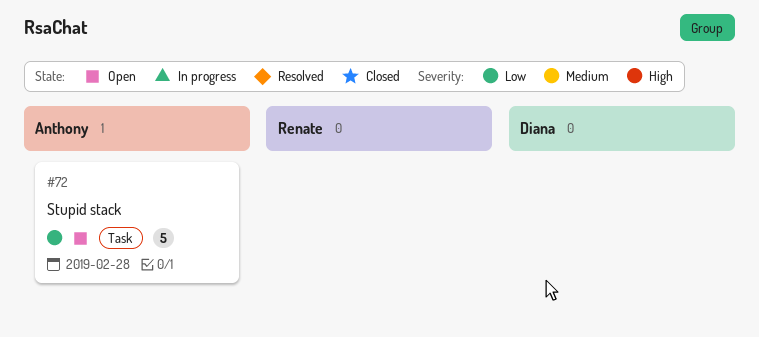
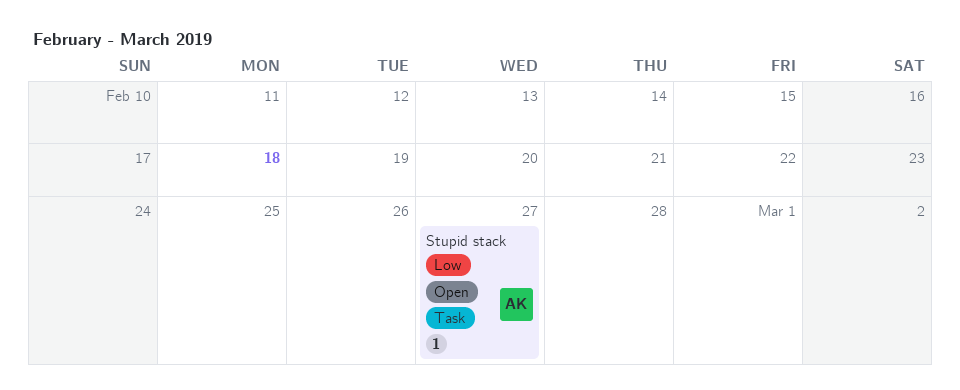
Stupid stack, estimate: 5 -> 1
Stupid stack, due: Feb 28 -> Feb 27

